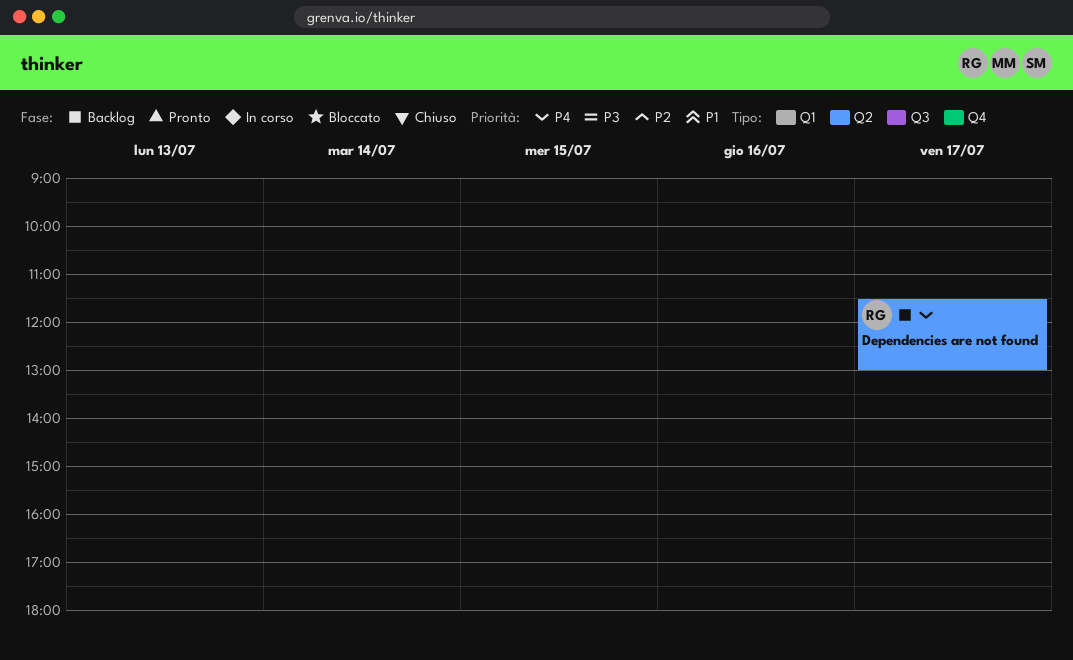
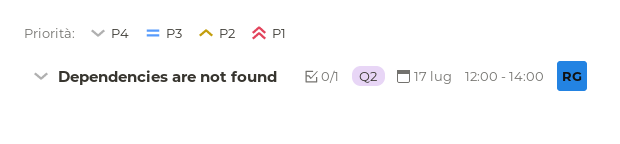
Dependencies are not found, begins: 11:30 -> 12:00
Dependencies are not found, ends: 13:00 -> 14:00

